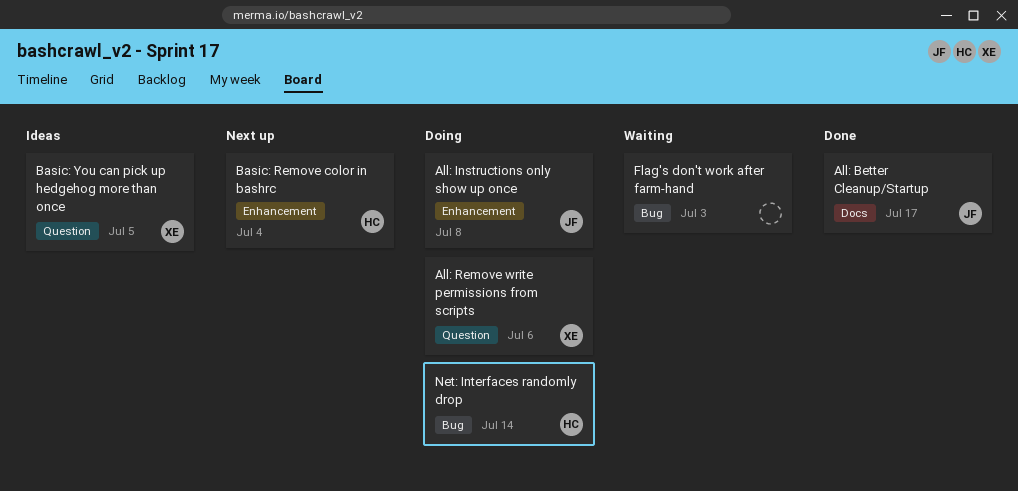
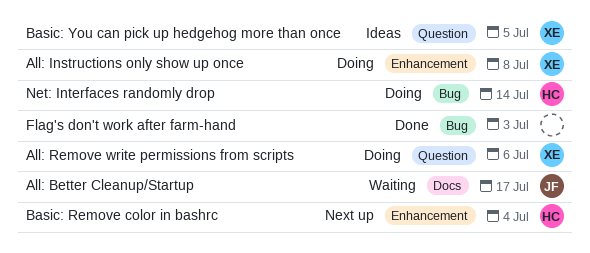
All: Better Cleanup/Startup, status: Done -> Waiting
All: Instructions only show up once, owner: JF -> XE
Flag's don't work after farm-hand, status: Waiting -> Done

